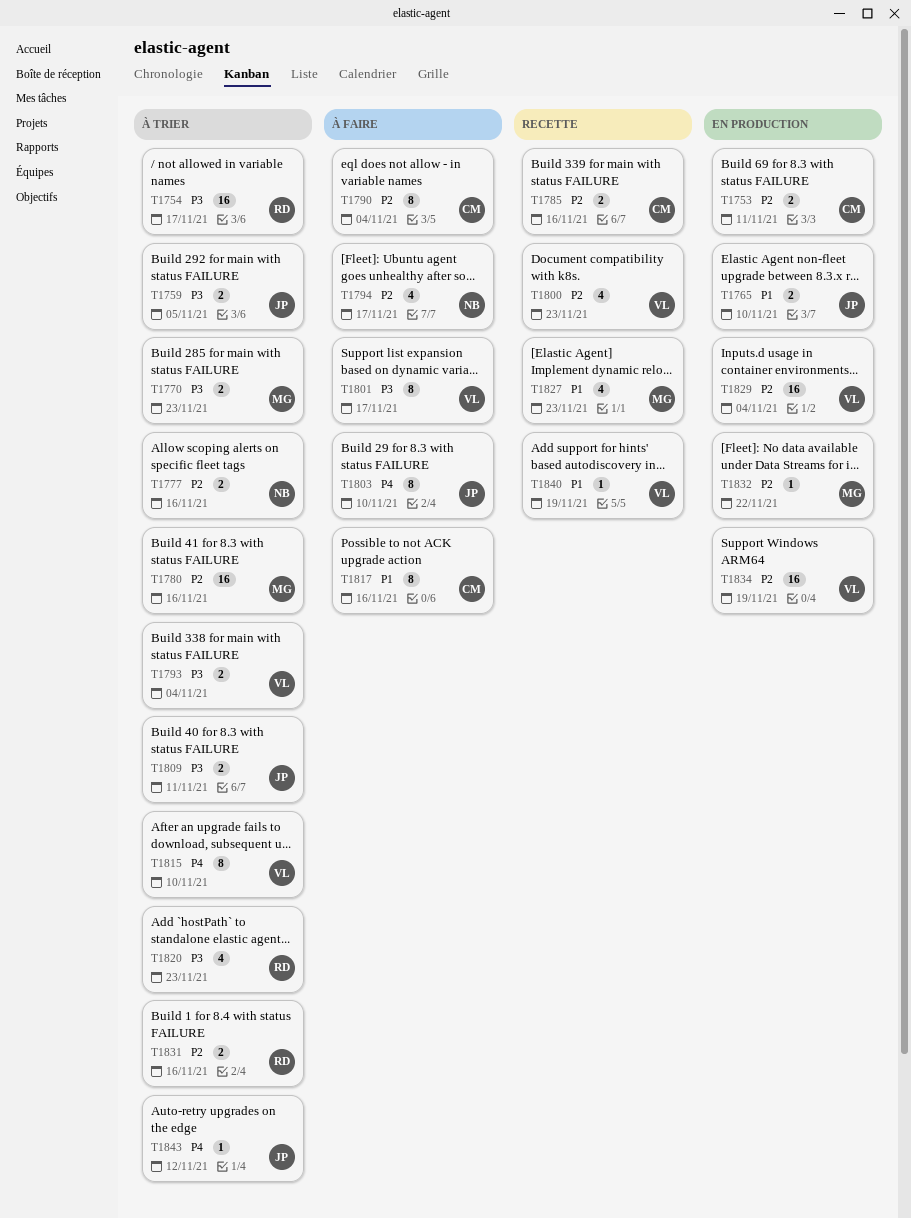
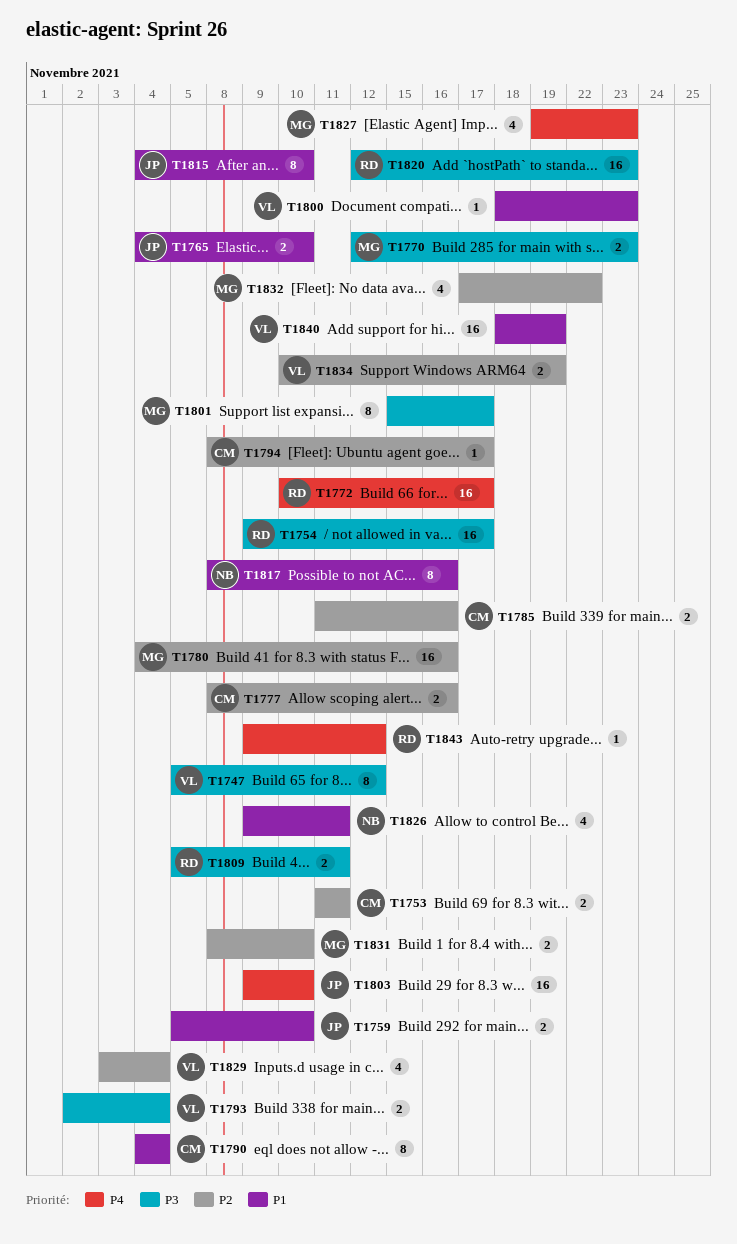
T1747: none -> present
T1759, priority: P3 -> P1
T1759, due: Nov 5 -> Nov 10
T1772: none -> present
T1777, owner: NB -> CM
T1790, priority: P2 -> P1
T1794, owner: NB -> CM
T1794, estimate: 4 -> 1
T1800, priority: P2 -> P1
T1800, estimate: 4 -> 1
T1801, owner: VL -> MG
T1803, estimate: 8 -> 16
T1809, owner: JP -> RD
T1815, owner: VL -> JP
T1815, priority: P4 -> P1
T1817, owner: CM -> NB
T1820, estimate: 4 -> 16
T1826: none -> present
T1827, priority: P1 -> P4
T1829, estimate: 16 -> 4
T1831, owner: RD -> MG
T1831, due: Nov 16 -> Nov 10
T1832, estimate: 1 -> 4
T1834, estimate: 16 -> 2
T1840, estimate: 1 -> 16
T1843, owner: JP -> RD

